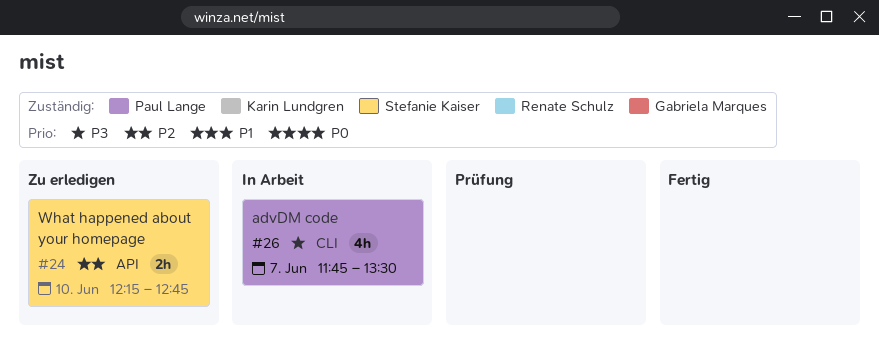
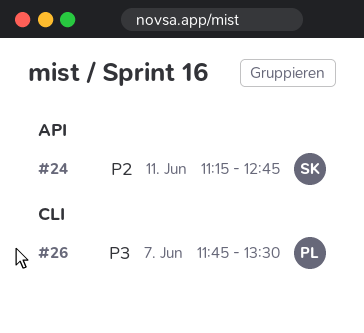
#24, day: Jun 10 -> Jun 11
#24, begins: 12:15 -> 11:15

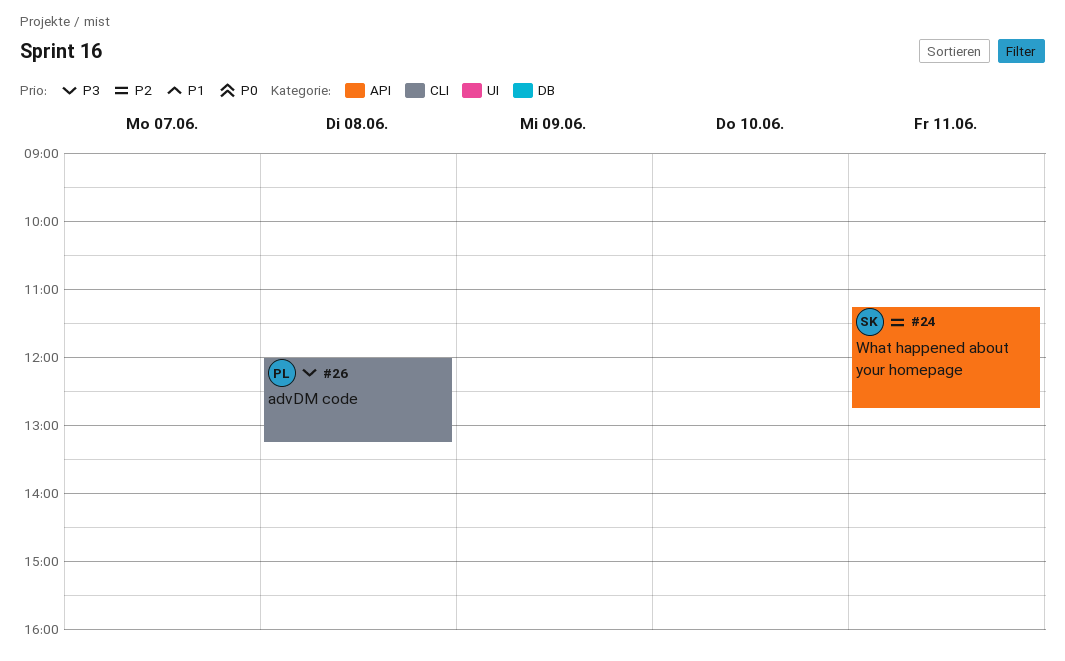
#26, day: Jun 7 -> Jun 8
#26, begins: 11:45 -> 12:00
#26, ends: 13:30 -> 13:15

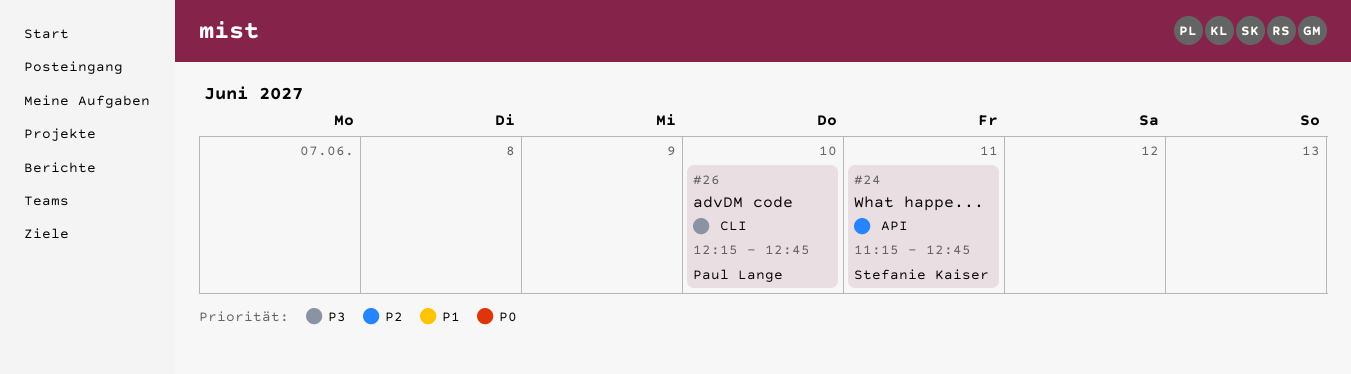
#26, day: Jun 8 -> Jun 10
#26, begins: 12:00 -> 12:15
#26, ends: 13:15 -> 12:45

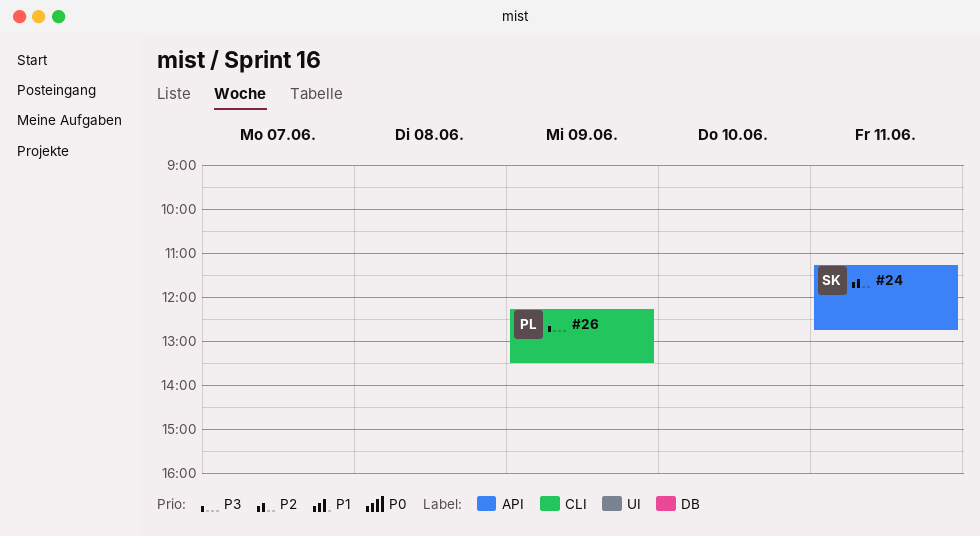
#26, day: Jun 10 -> Jun 9
#26, ends: 12:45 -> 13:30

